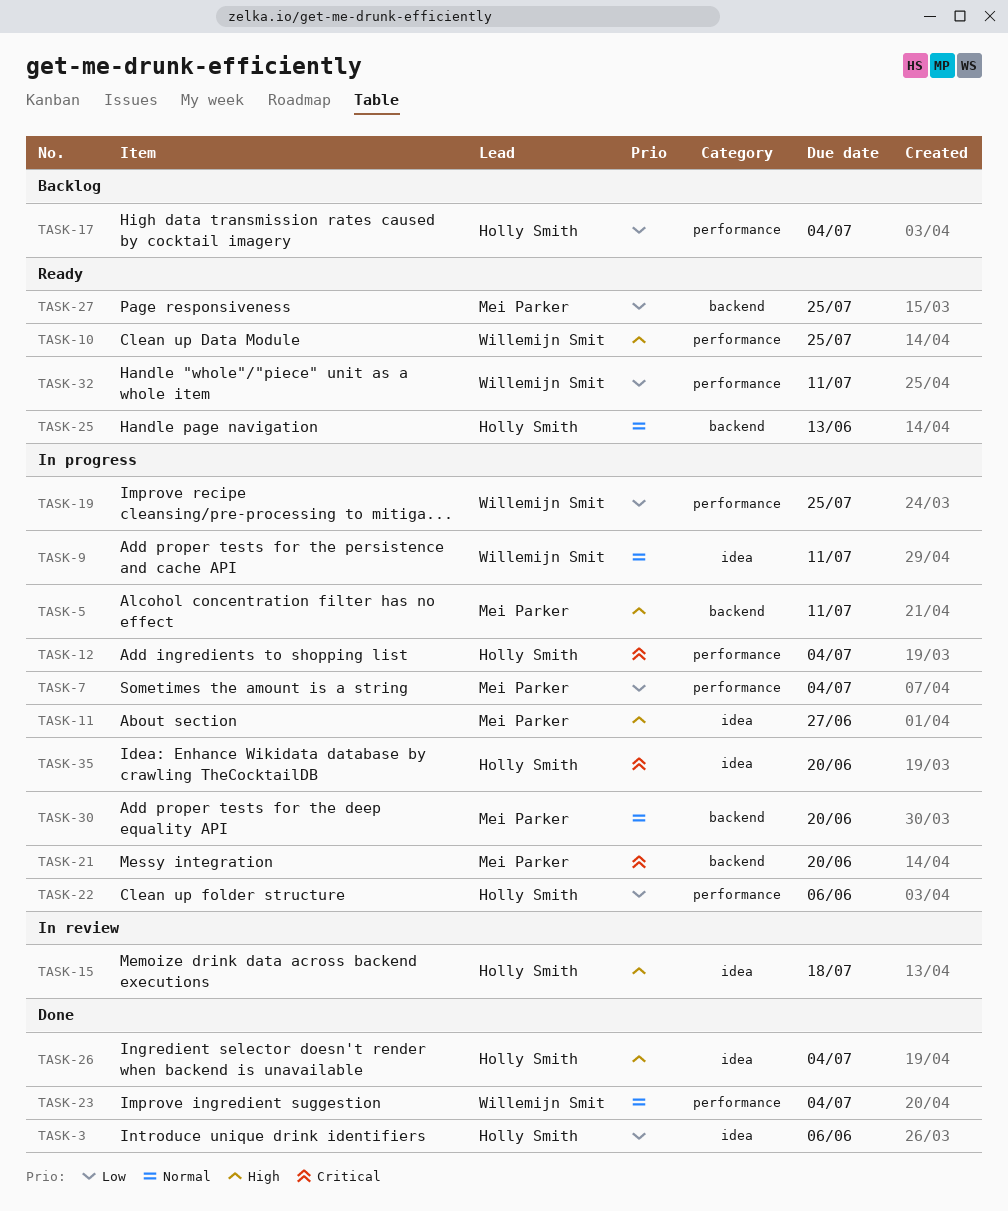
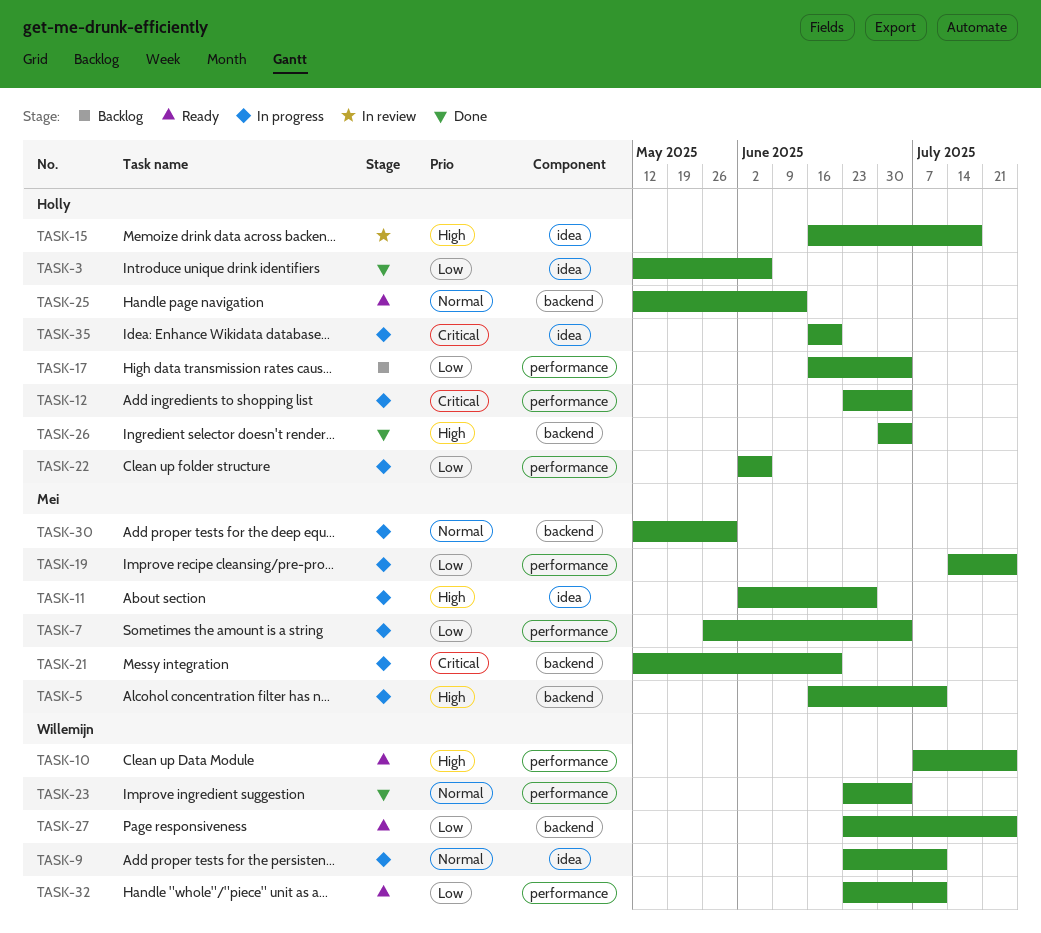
TASK-19, owner: Willemijn Smit -> Mei Parker
TASK-26, label: idea -> backend
TASK-27, owner: Mei Parker -> Willemijn Smit
TASK-30, due: Jun 20 -> May 30

